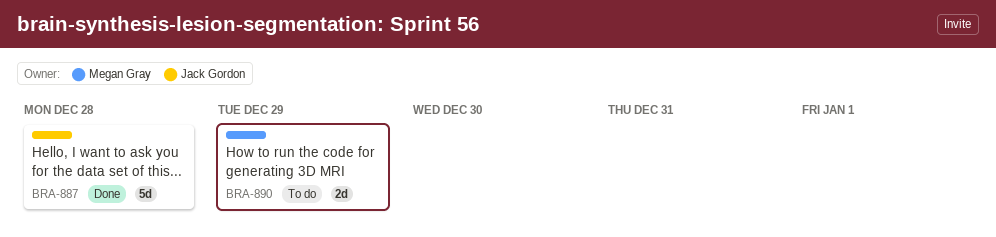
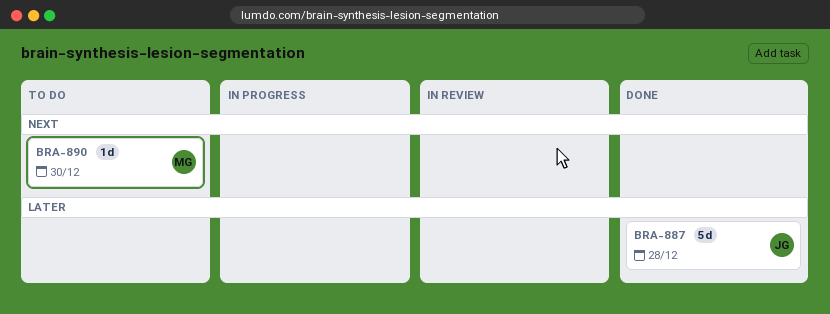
BRA-890, estimate: 2d -> 1d
BRA-890, due: Dec 29 -> Dec 30

